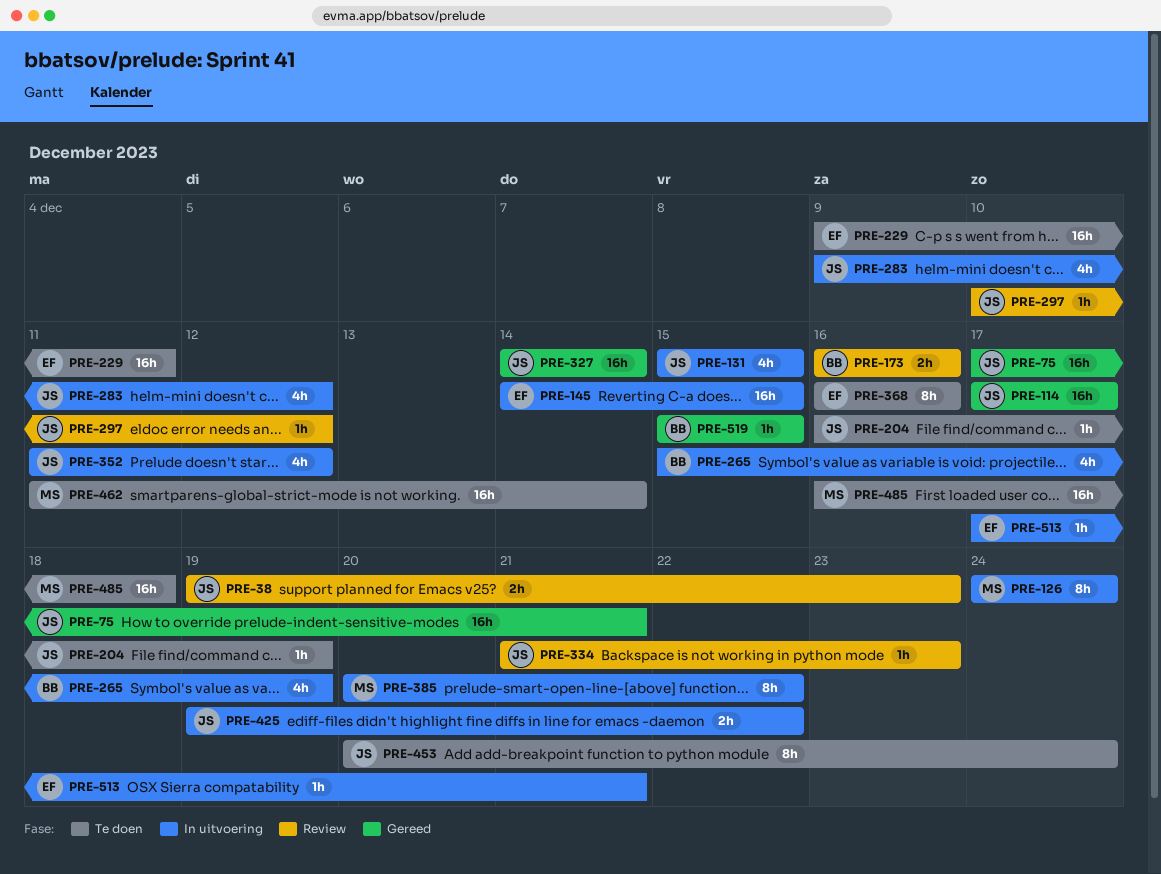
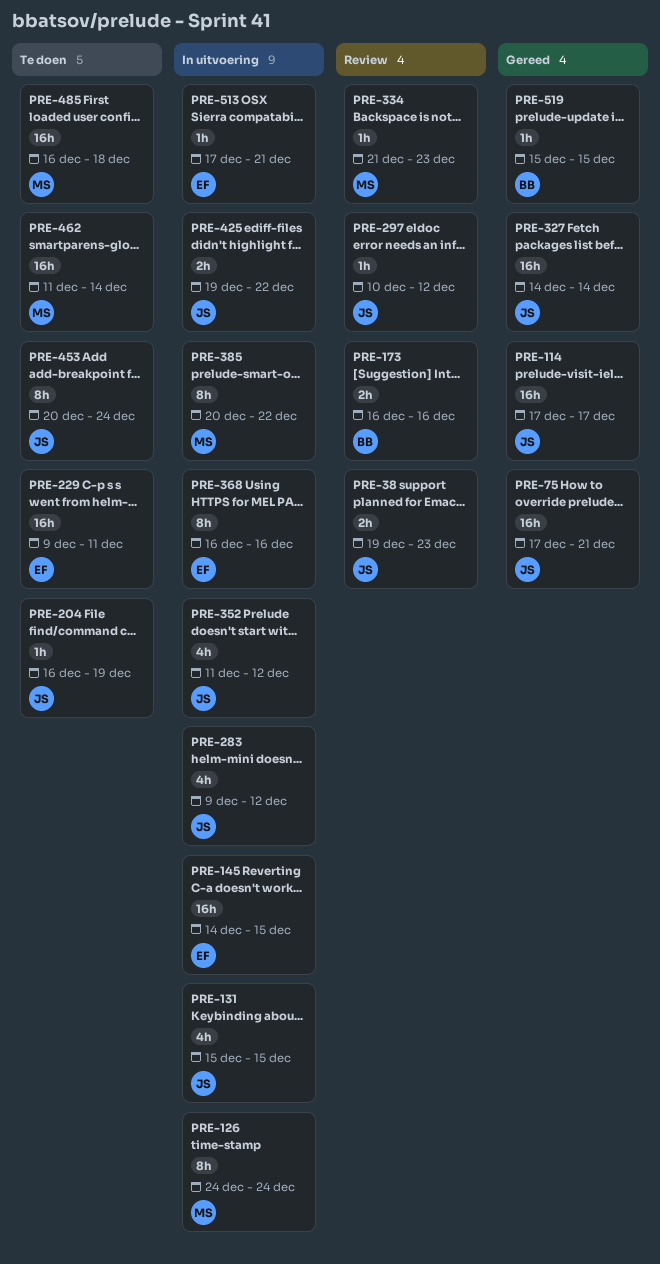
PRE-265: present -> none
PRE-334, owner: JS -> MS
PRE-368, status: Te doen -> In uitvoering

